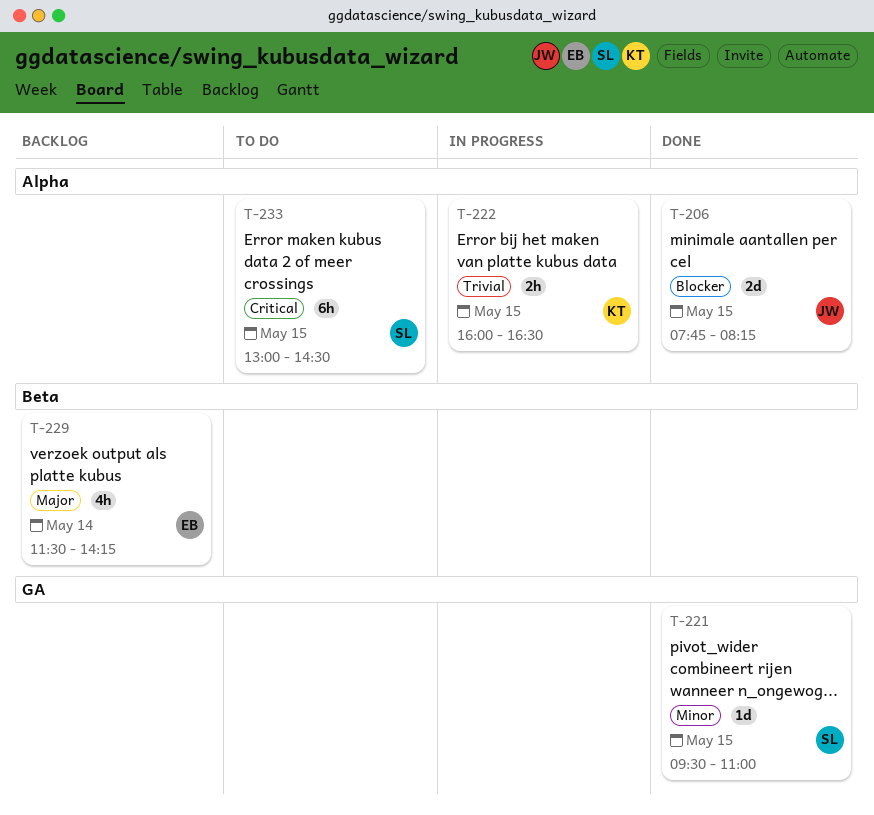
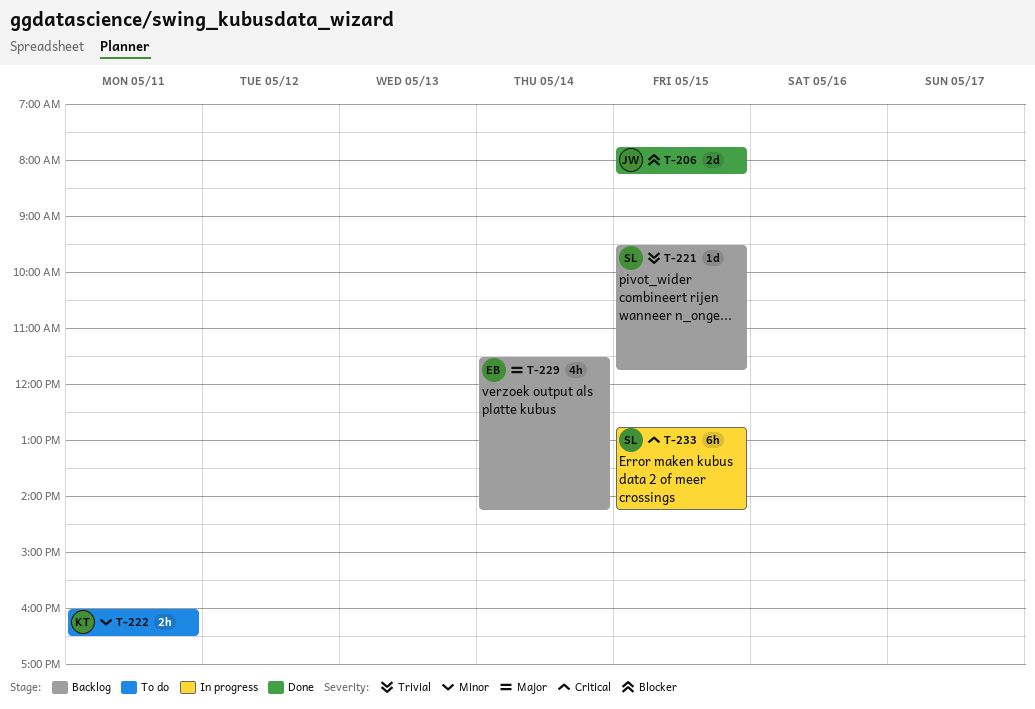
T-221, status: Done -> Backlog
T-221, priority: Minor -> Trivial
T-221, ends: 11:00 -> 11:45
T-222, status: In progress -> To do
T-222, priority: Trivial -> Minor
T-222, day: May 15 -> May 11
T-233, status: To do -> In progress
T-233, begins: 13:00 -> 12:45
T-233, ends: 14:30 -> 14:15

